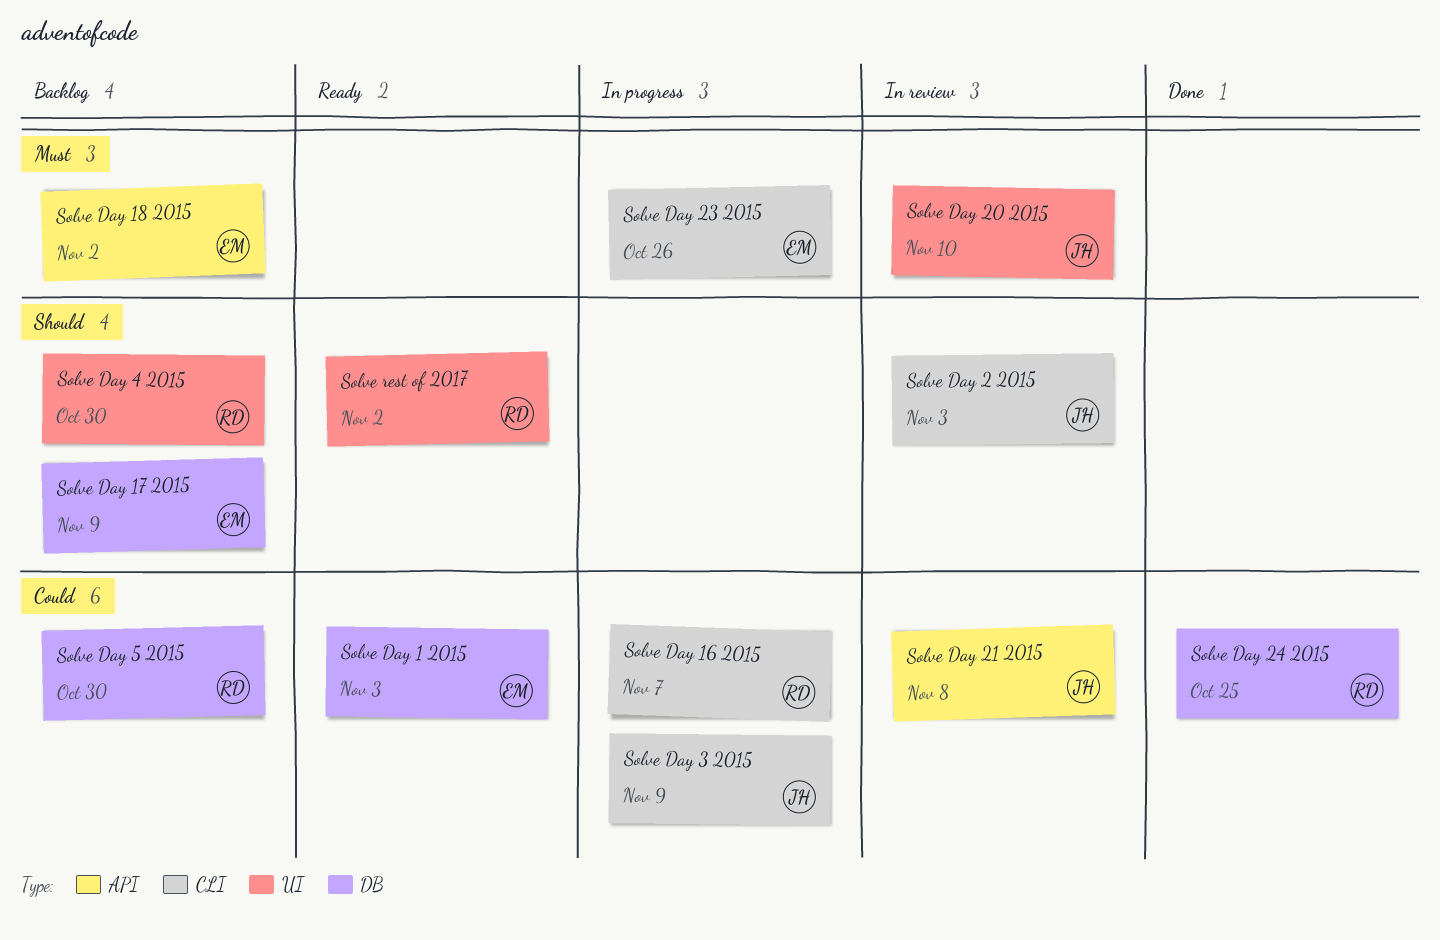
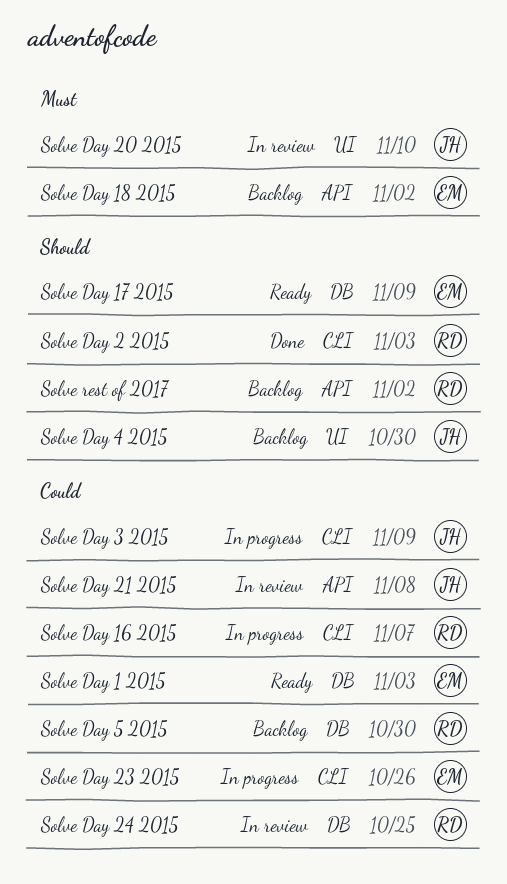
Solve Day 17 2015, status: Backlog -> Ready
Solve Day 2 2015, status: In review -> Done
Solve Day 2 2015, owner: JH -> RD
Solve Day 23 2015, priority: Must -> Could
Solve Day 24 2015, status: Done -> In review
Solve Day 4 2015, owner: RD -> JH
Solve rest of 2017, status: Ready -> Backlog
Solve rest of 2017, label: UI -> API

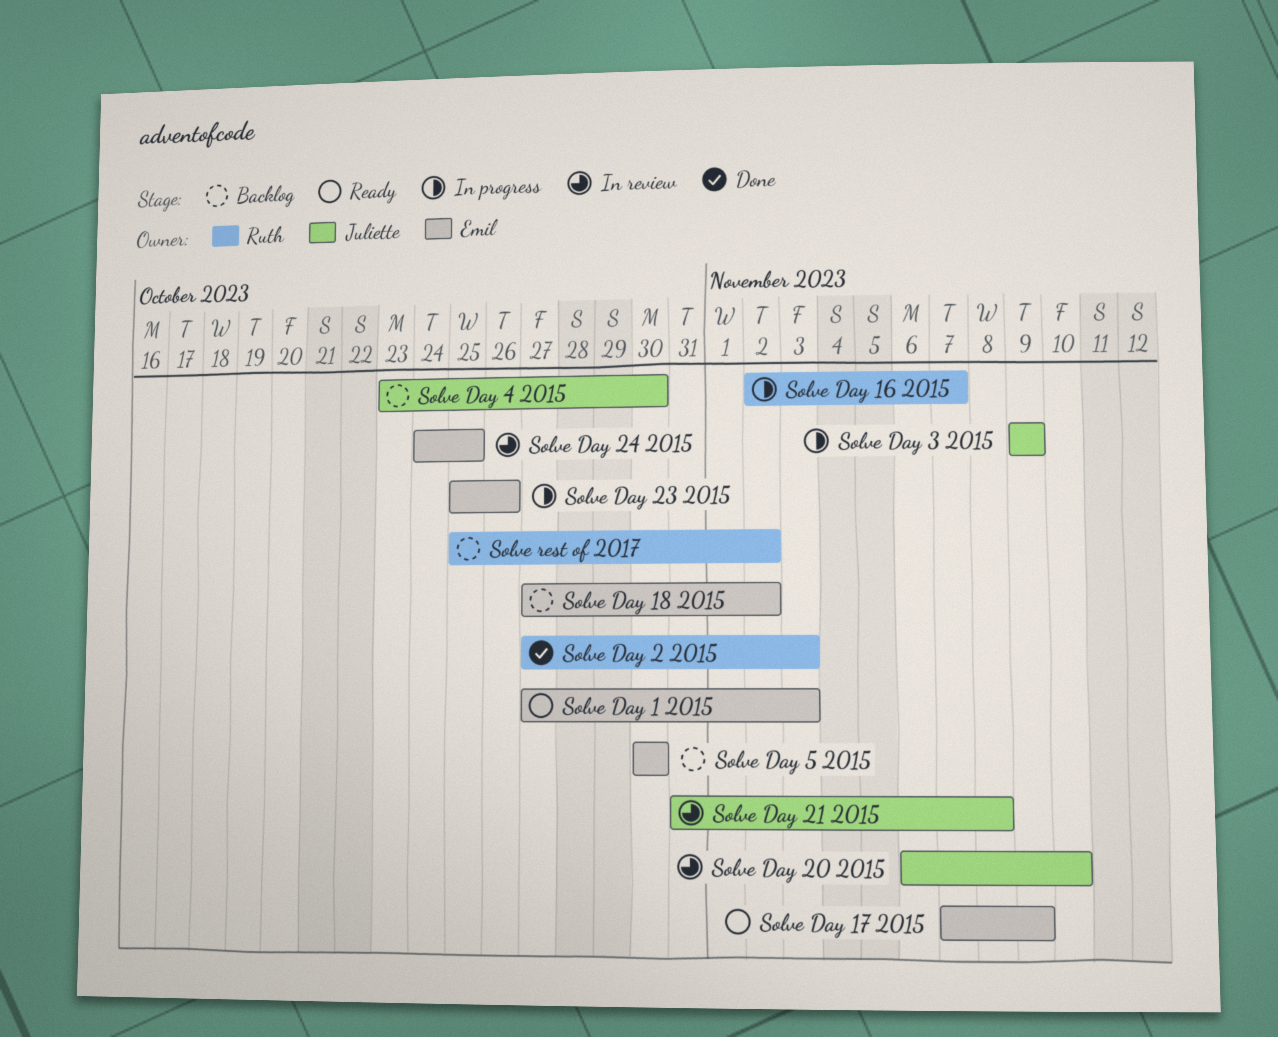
Solve Day 24 2015, owner: Ruth -> Emil
Solve Day 5 2015, owner: Ruth -> Emil

